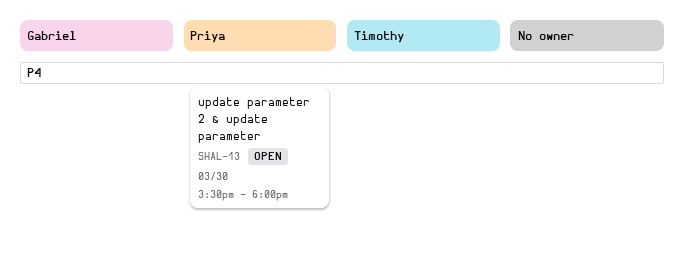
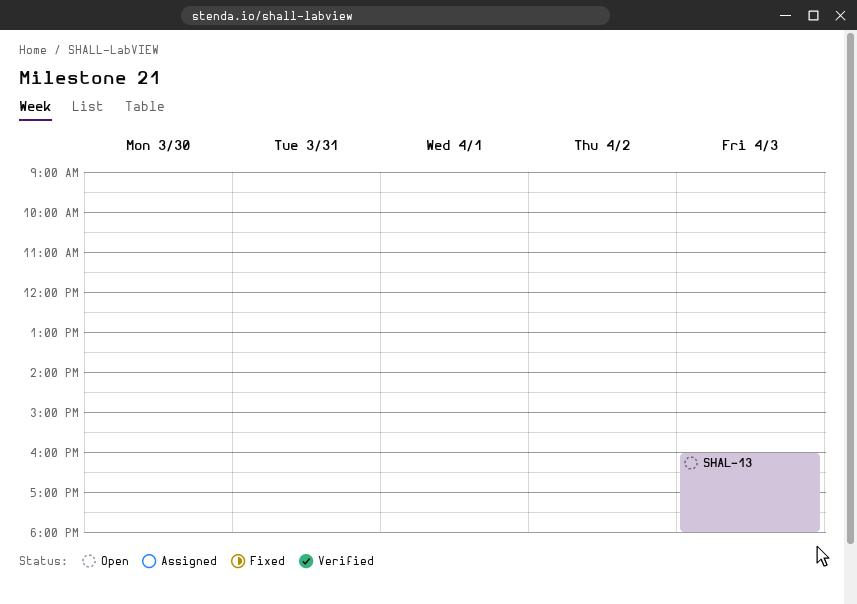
SHAL-13, day: Mar 30 -> Apr 3
SHAL-13, begins: 15:30 -> 16:00

